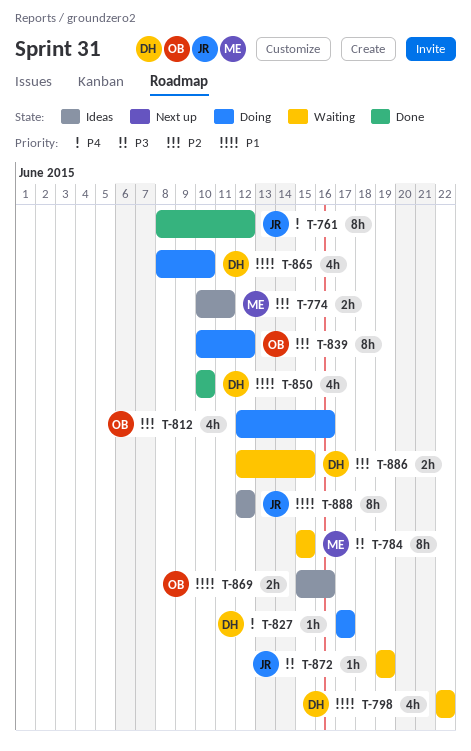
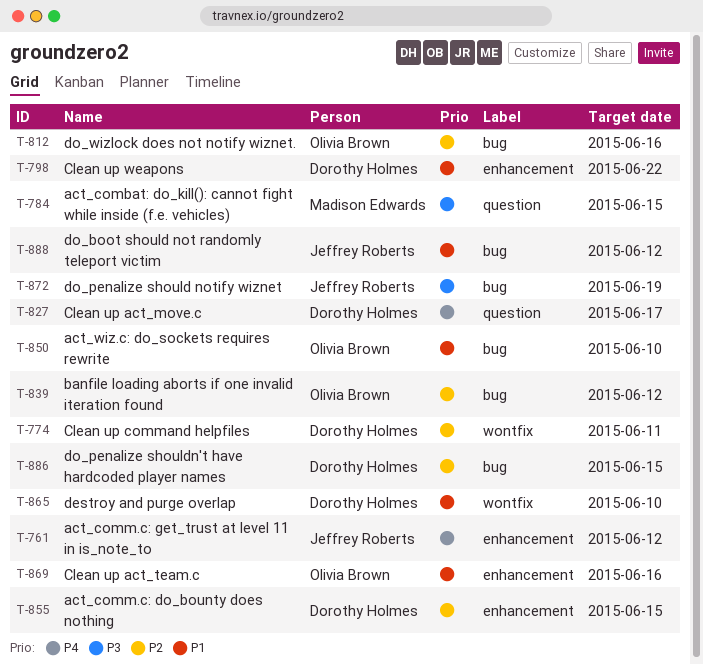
T-774, owner: Madison Edwards -> Dorothy Holmes
T-850, owner: Dorothy Holmes -> Olivia Brown
T-855: none -> present

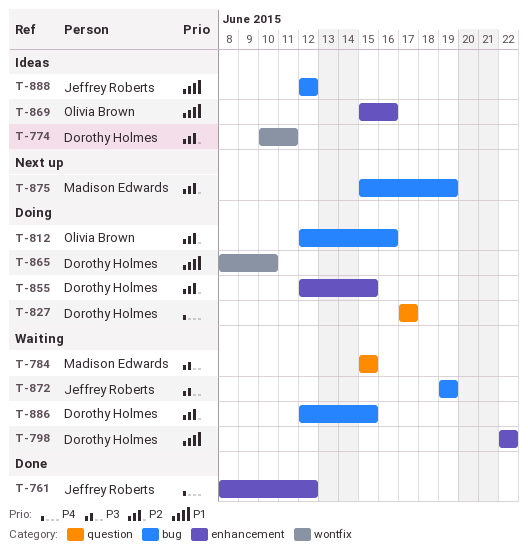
T-839: present -> none
T-850: present -> none
T-875: none -> present

